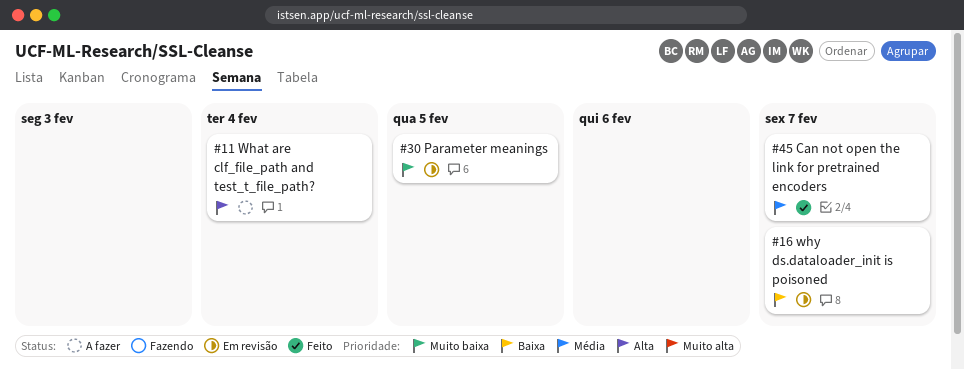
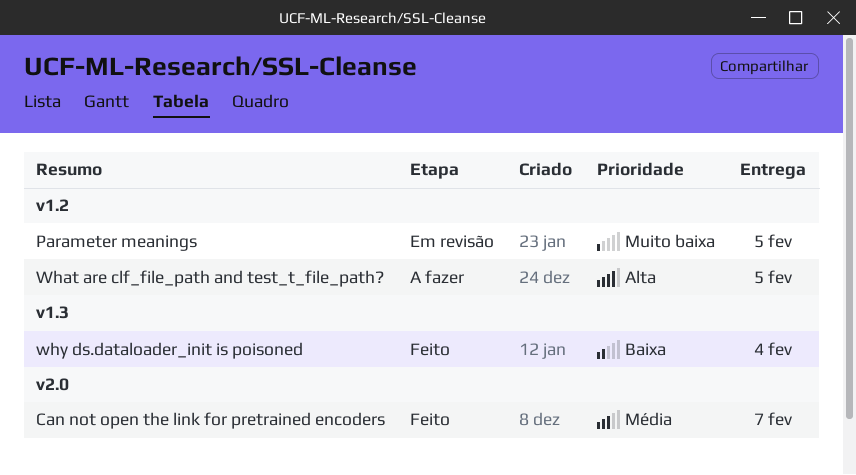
What are clf_file_path and test_t_file_path?, due: Feb 4 -> Feb 5
why ds.dataloader_init is poisoned, status: Em revisão -> Feito
why ds.dataloader_init is poisoned, due: Feb 7 -> Feb 4

